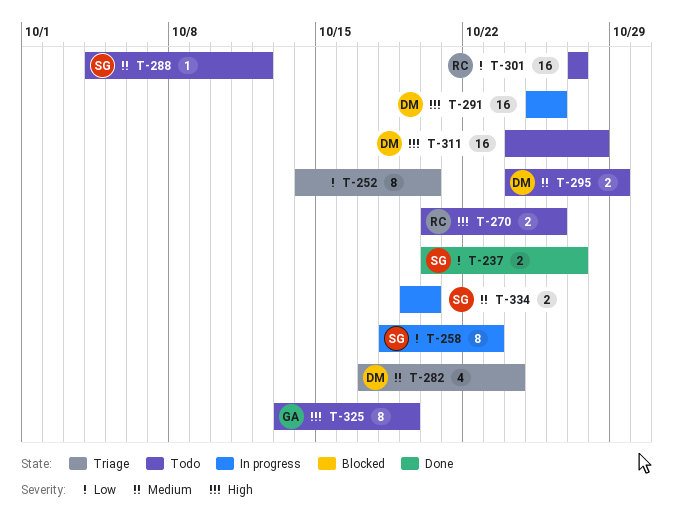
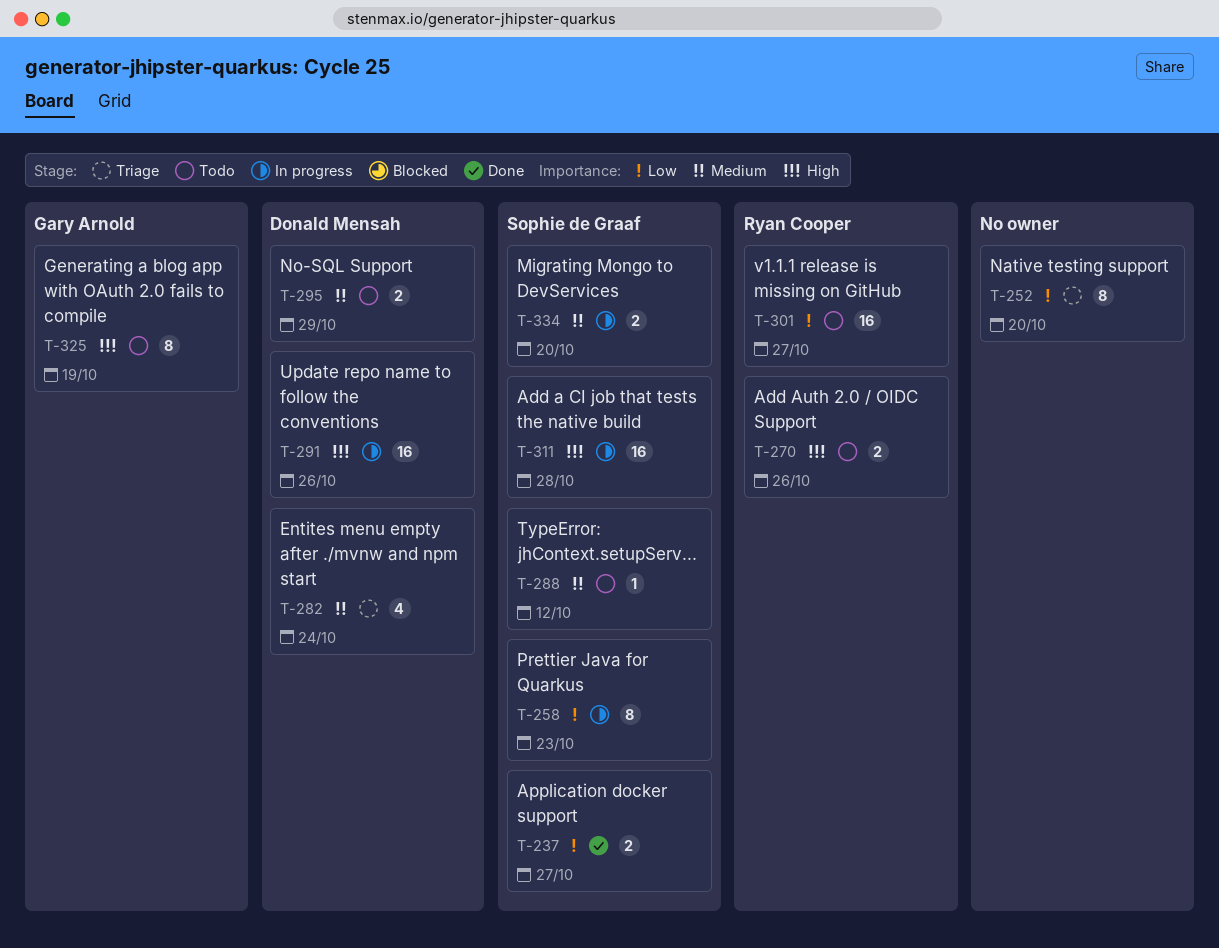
T-311, status: Todo -> In progress
T-311, owner: Donald Mensah -> Sophie de Graaf

